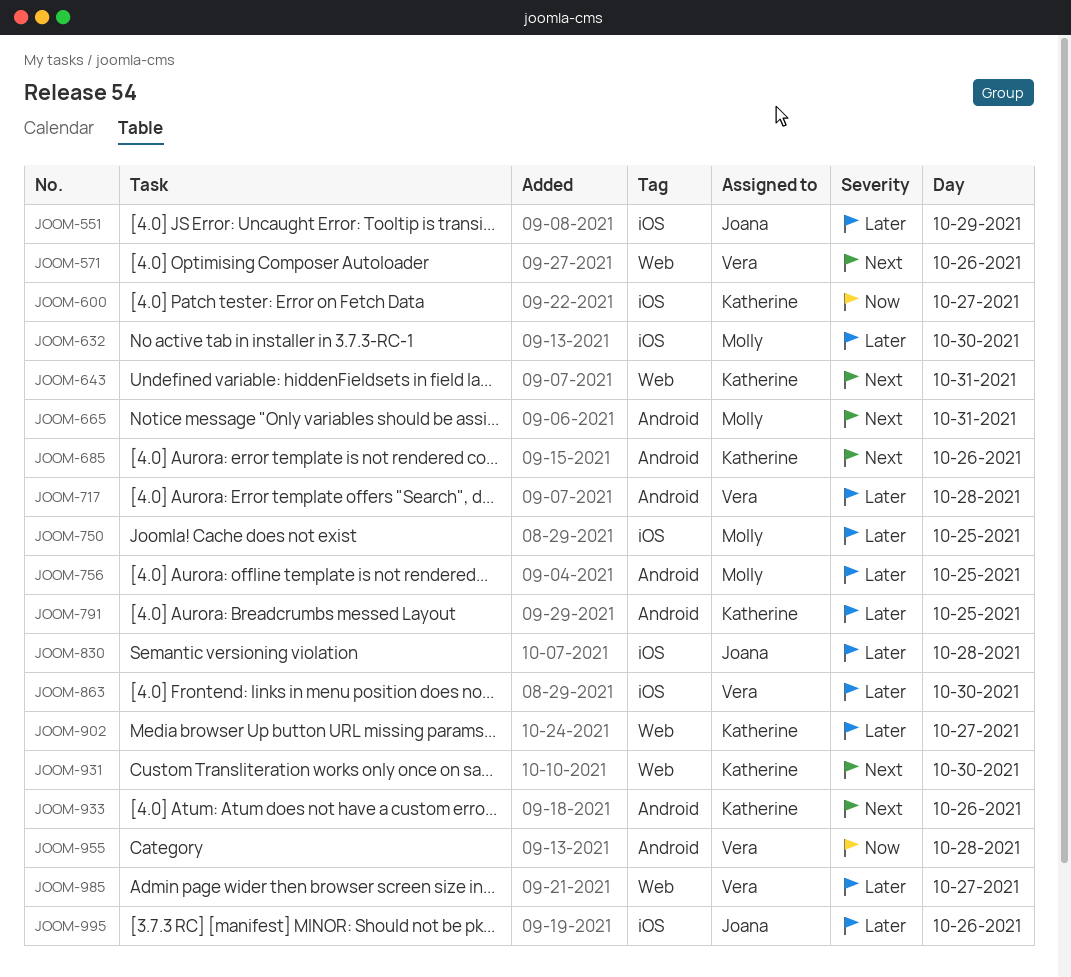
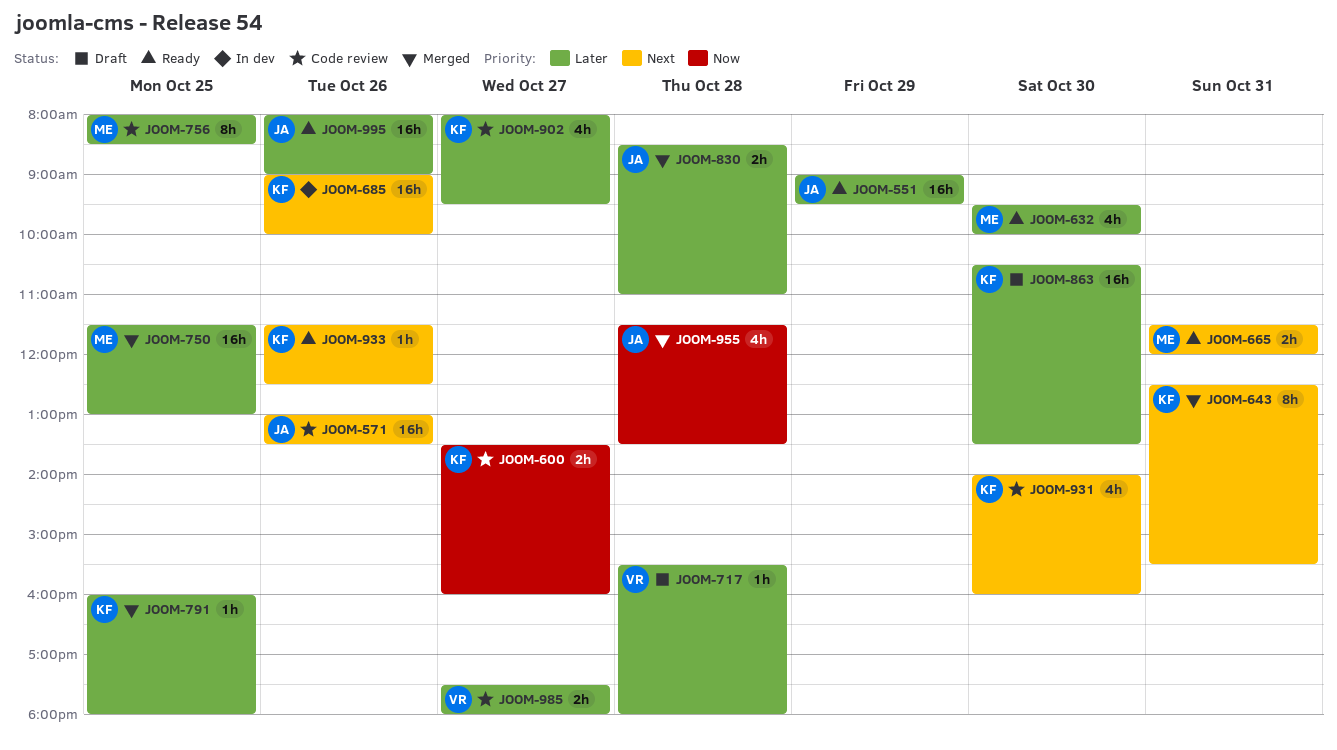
JOOM-571, owner: Vera -> Joana
JOOM-863, owner: Vera -> Katherine
JOOM-955, owner: Vera -> Joana

